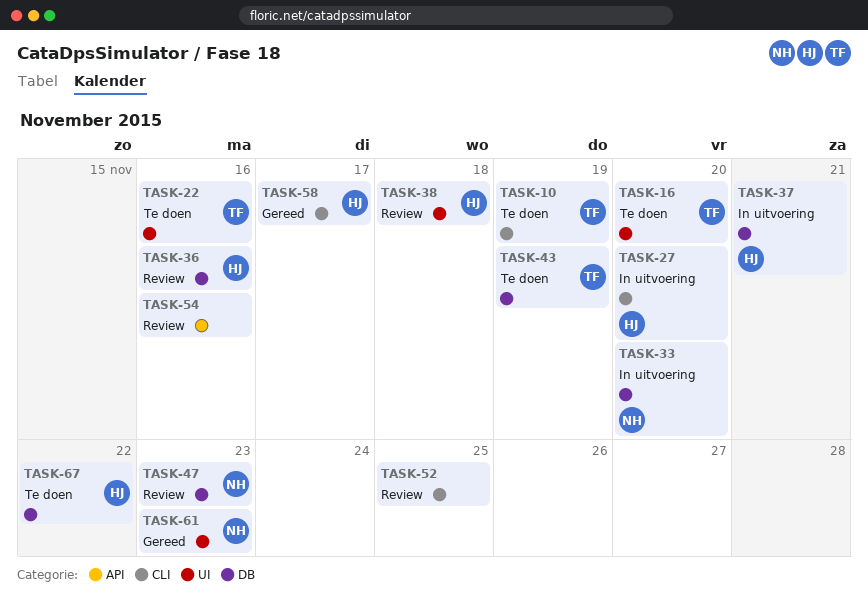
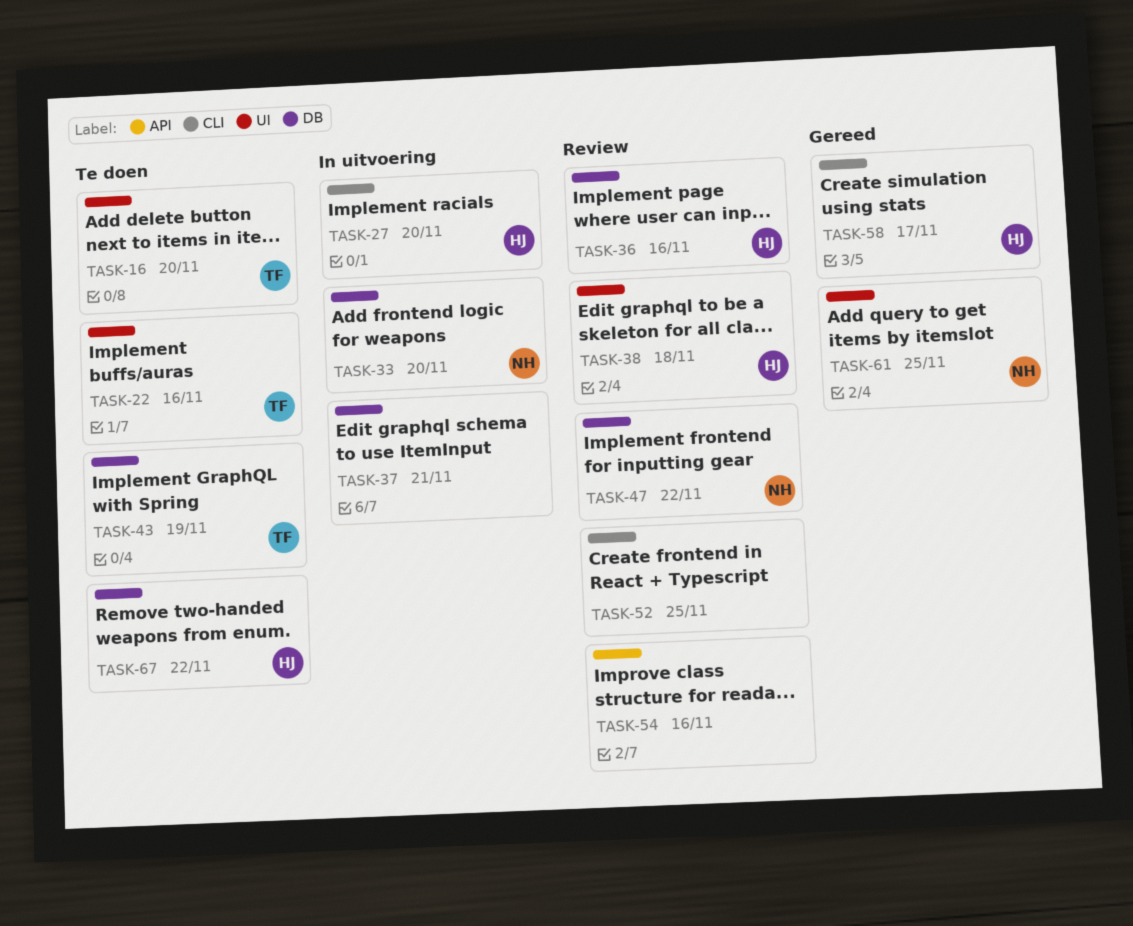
TASK-10: present -> none
TASK-37, owner: HJ -> none
TASK-47, due: Nov 23 -> Nov 22
TASK-61, due: Nov 23 -> Nov 25

